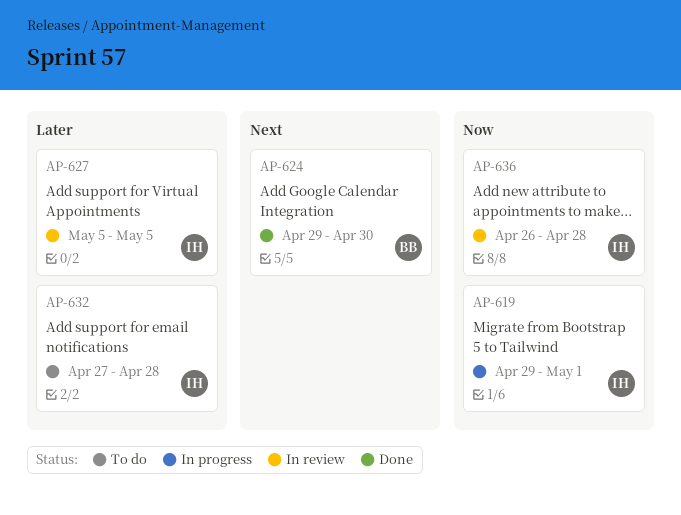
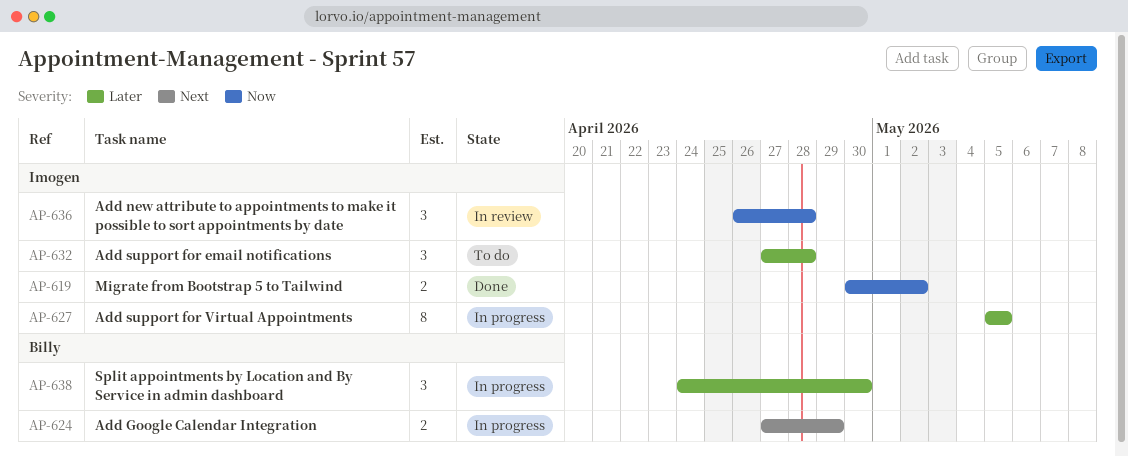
AP-619, status: In progress -> Done
AP-619, start: Apr 29 -> Apr 30
AP-619, due: May 1 -> May 2
AP-624, status: Done -> In progress
AP-624, start: Apr 29 -> Apr 27
AP-624, due: Apr 30 -> Apr 29
AP-627, status: In review -> In progress
AP-638: none -> present

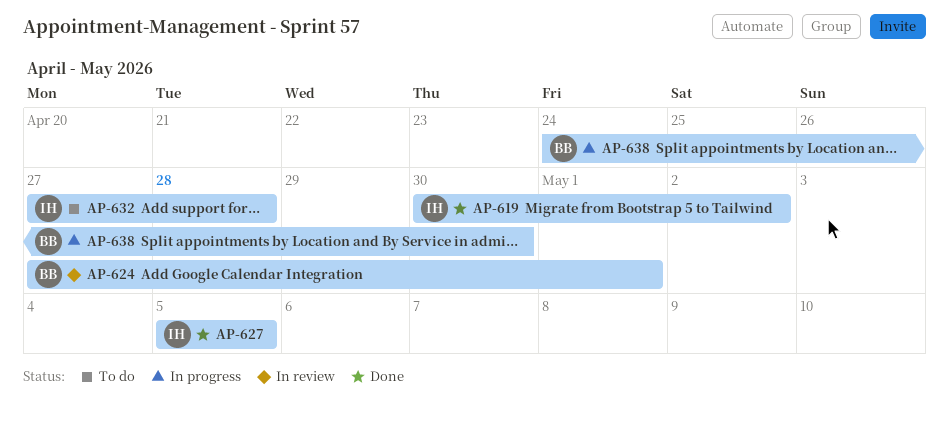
AP-624, status: In progress -> In review
AP-624, due: Apr 29 -> May 1
AP-627, status: In progress -> Done
AP-636: present -> none

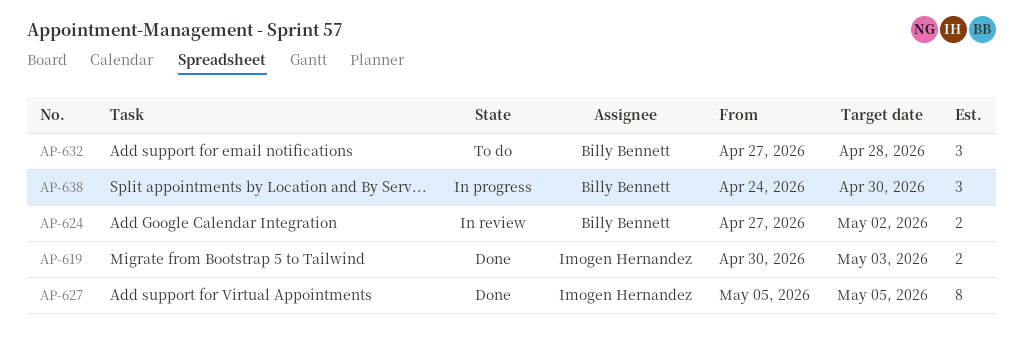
AP-619, due: May 2 -> May 3
AP-624, due: May 1 -> May 2
AP-632, owner: Imogen Hernandez -> Billy Bennett

